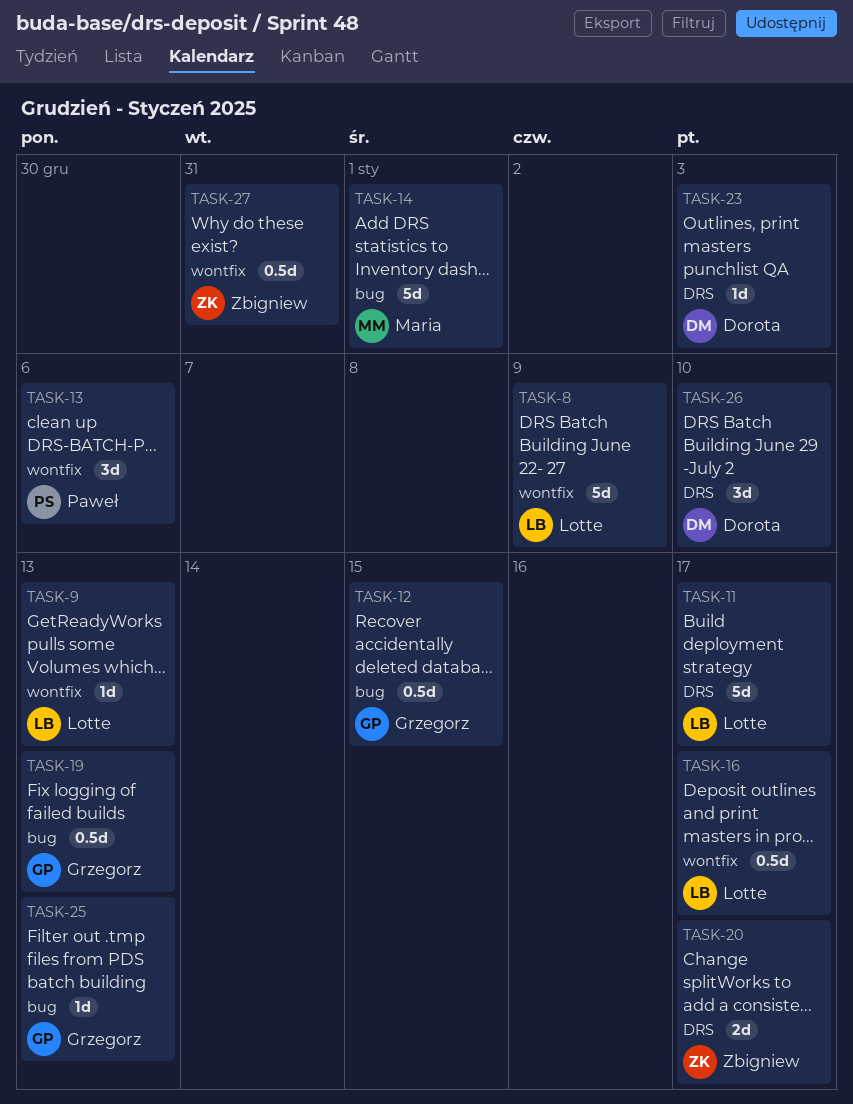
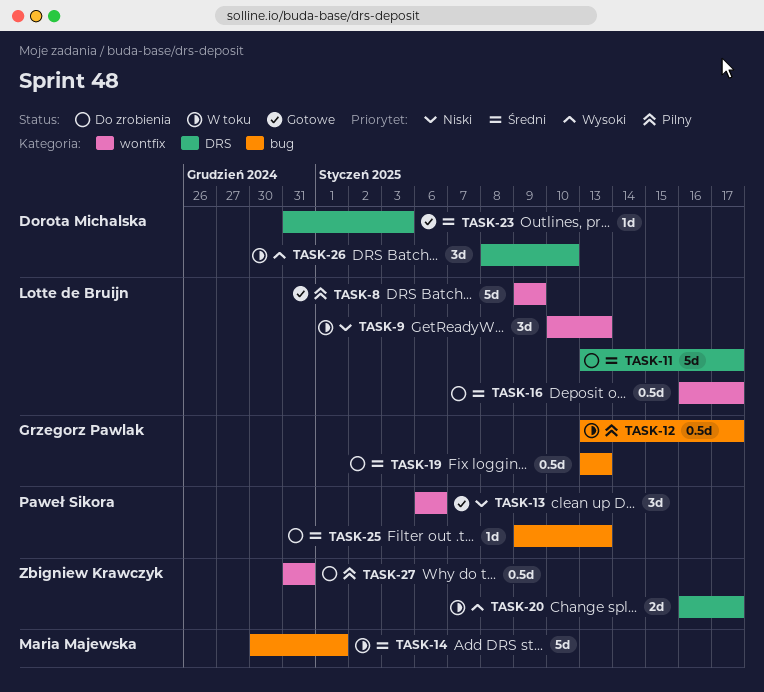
TASK-9, estimate: 1d -> 3d
TASK-12, due: Jan 15 -> Jan 17
TASK-25, owner: Grzegorz Pawlak -> Paweł Sikora

